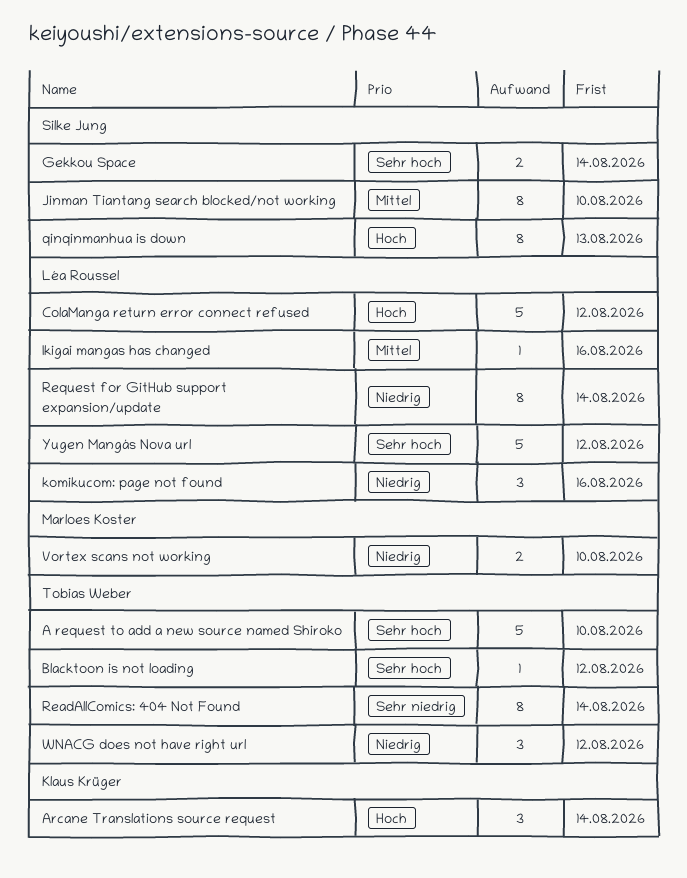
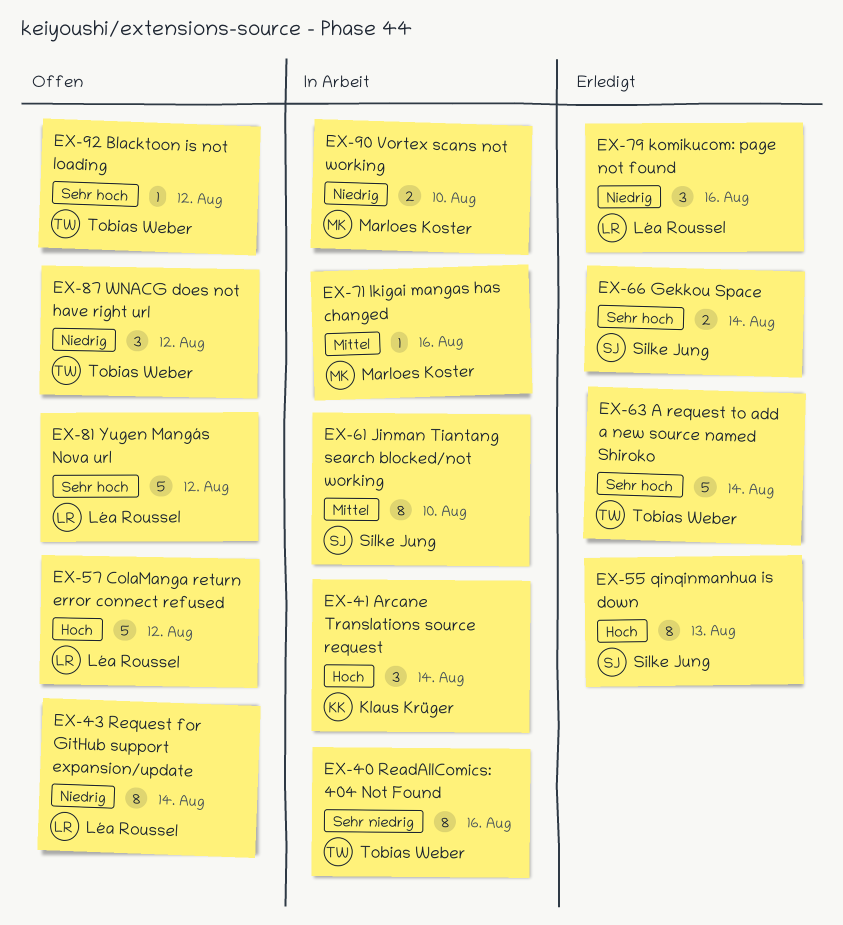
A request to add a new source named Shiroko, due: Aug 10 -> Aug 14
Ikigai mangas has changed, owner: Léa Roussel -> Marloes Koster
ReadAllComics: 404 Not Found, due: Aug 14 -> Aug 16

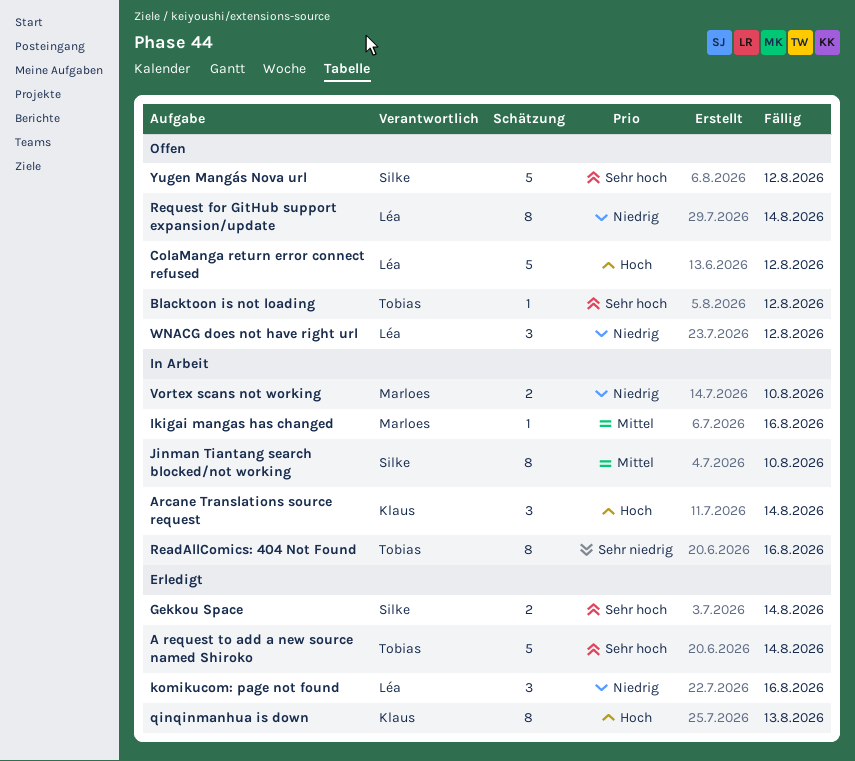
qinqinmanhua is down, owner: Silke Jung -> Klaus Krüger
WNACG does not have right url, owner: Tobias Weber -> Léa Roussel
Yugen Mangás Nova url, owner: Léa Roussel -> Silke Jung

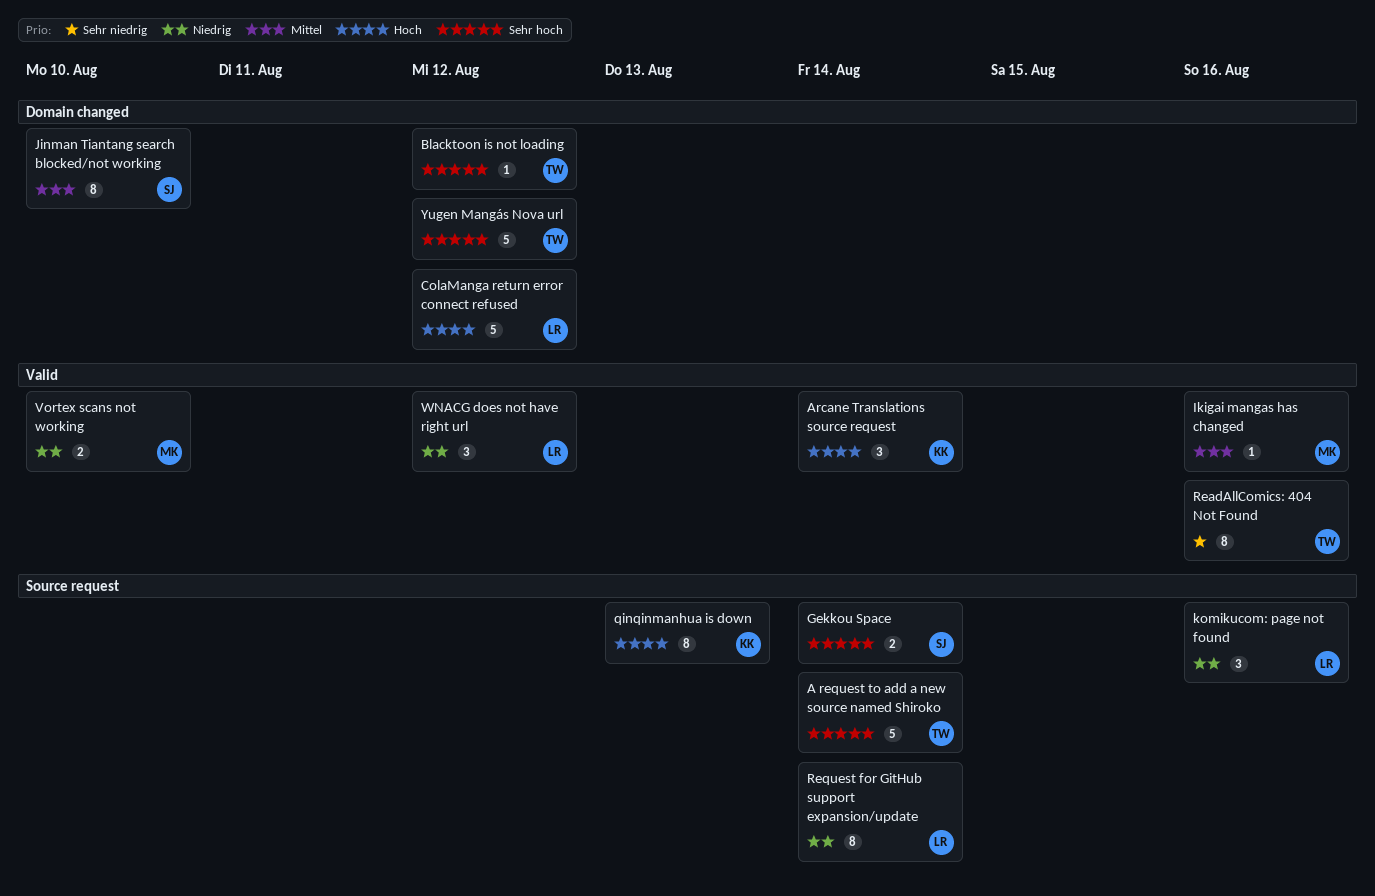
Yugen Mangás Nova url, owner: Silke -> Tobias

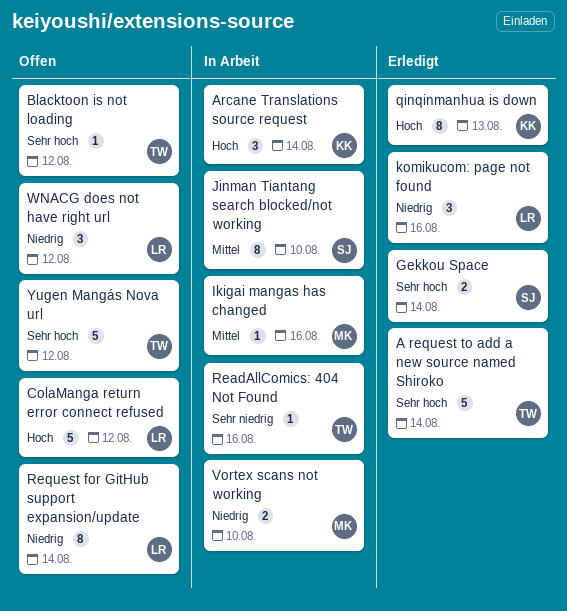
ReadAllComics: 404 Not Found, estimate: 8 -> 1

